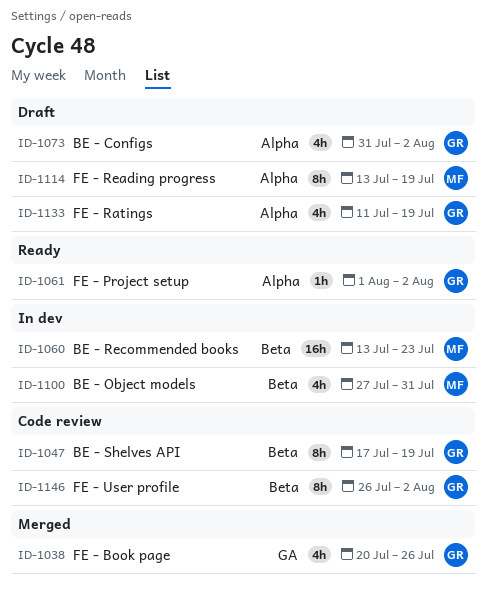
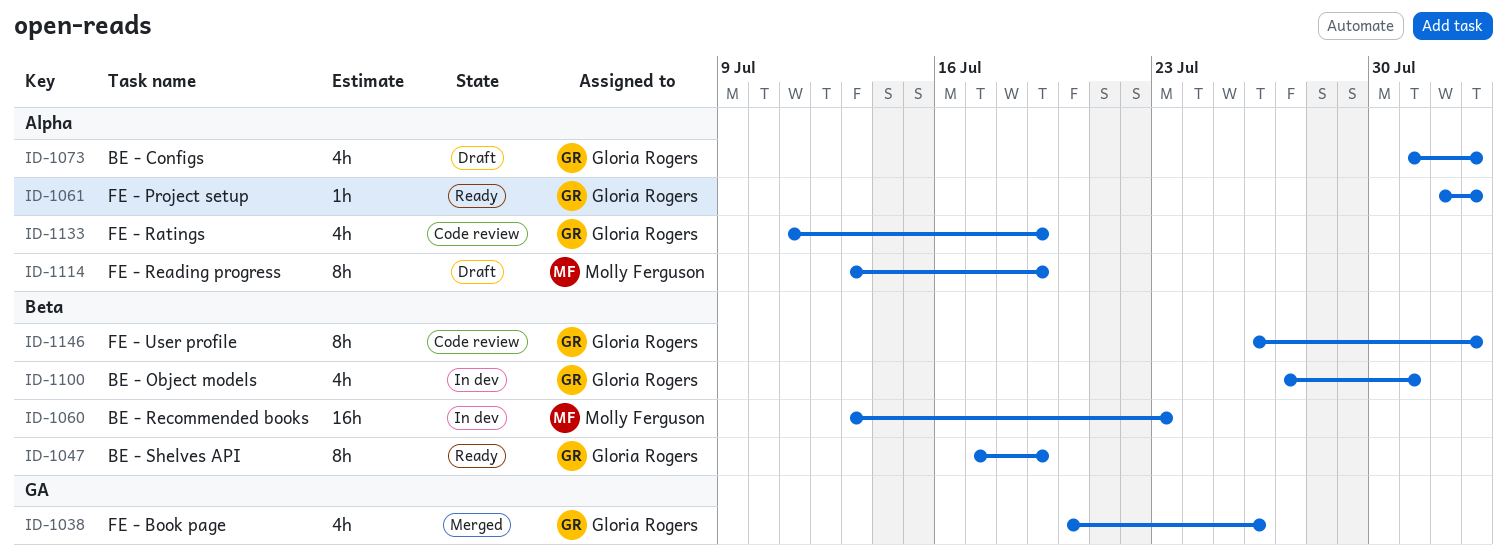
ID-1047, status: Code review -> Ready
ID-1100, owner: Molly Ferguson -> Gloria Rogers
ID-1133, status: Draft -> Code review

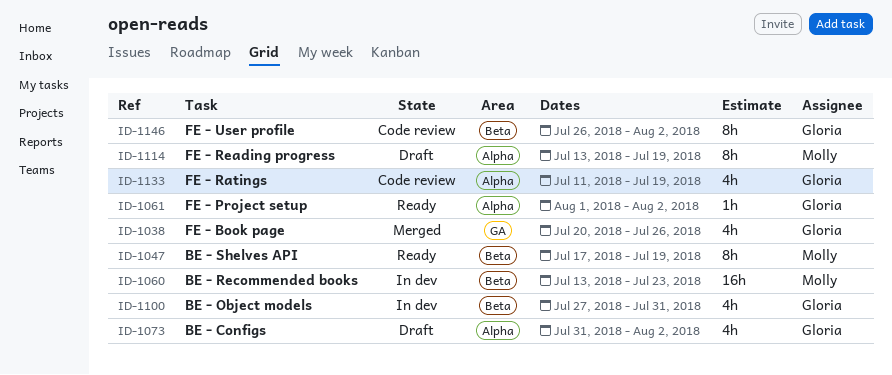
ID-1047, owner: Gloria Rogers -> Molly Ferguson

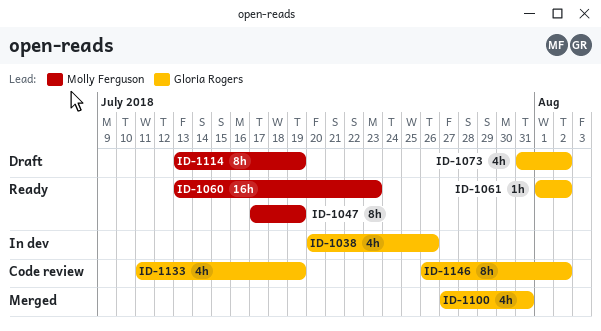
ID-1038, status: Merged -> In dev
ID-1060, status: In dev -> Ready
ID-1100, status: In dev -> Merged

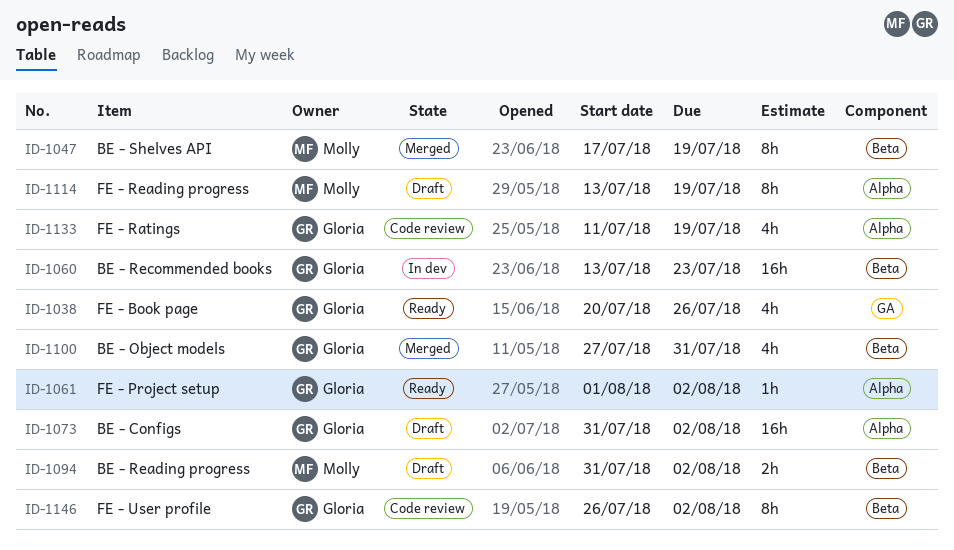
ID-1038, status: In dev -> Ready
ID-1047, status: Ready -> Merged
ID-1060, status: Ready -> In dev
ID-1060, owner: Molly Ferguson -> Gloria Rogers
ID-1073, estimate: 4h -> 16h
ID-1094: none -> present

